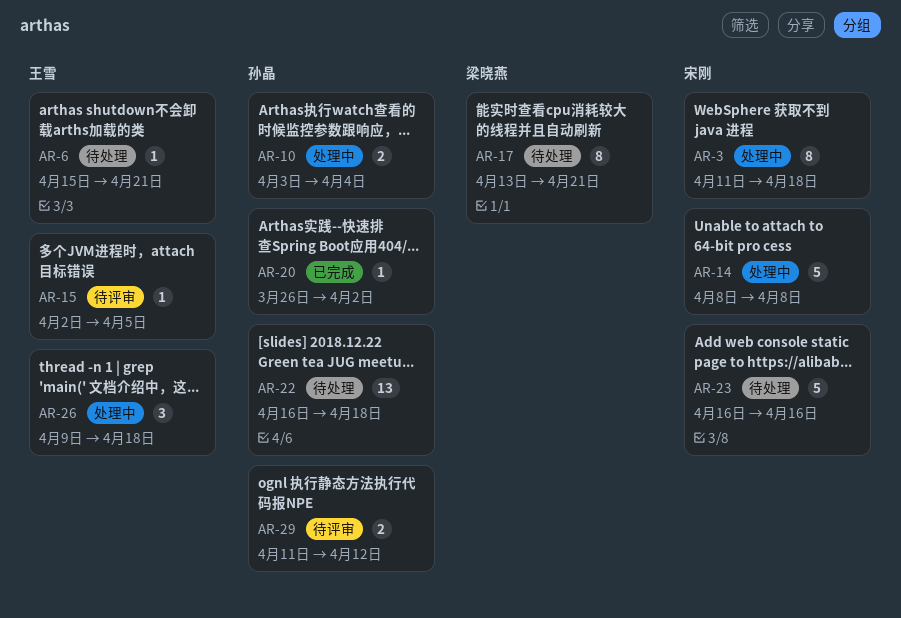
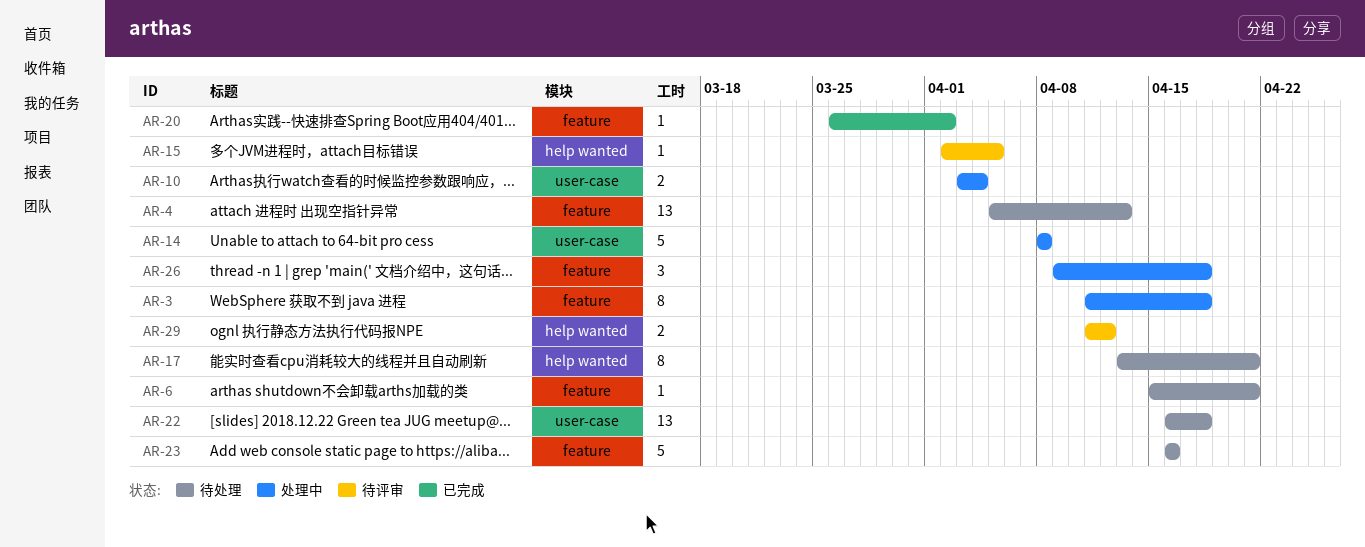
AR-4: none -> present

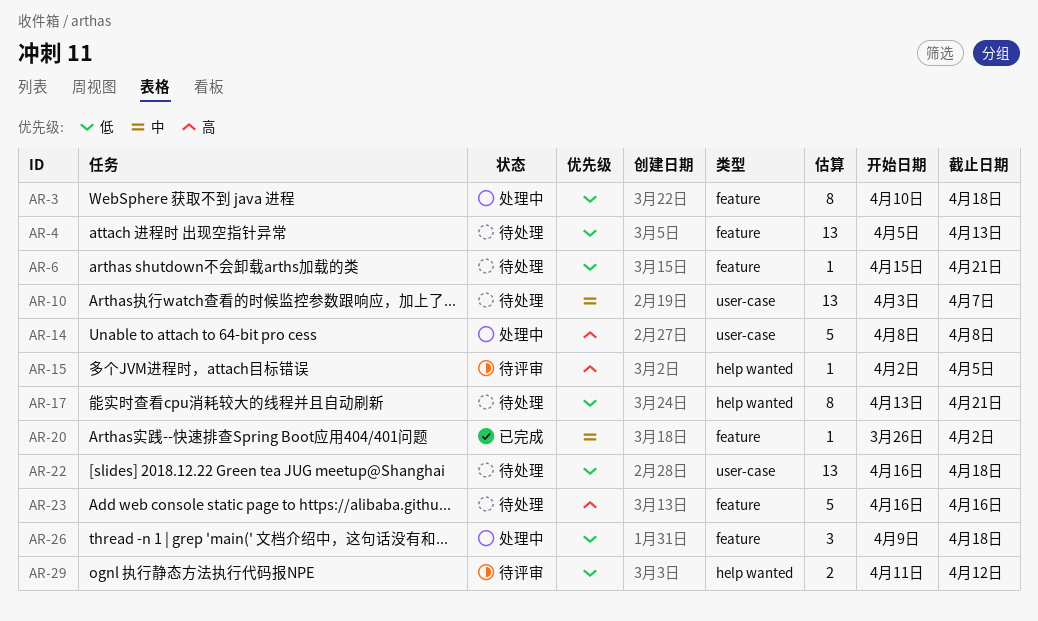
AR-3, start: Apr 11 -> Apr 10
AR-10, status: 处理中 -> 待处理
AR-10, estimate: 2 -> 13
AR-10, due: Apr 4 -> Apr 7

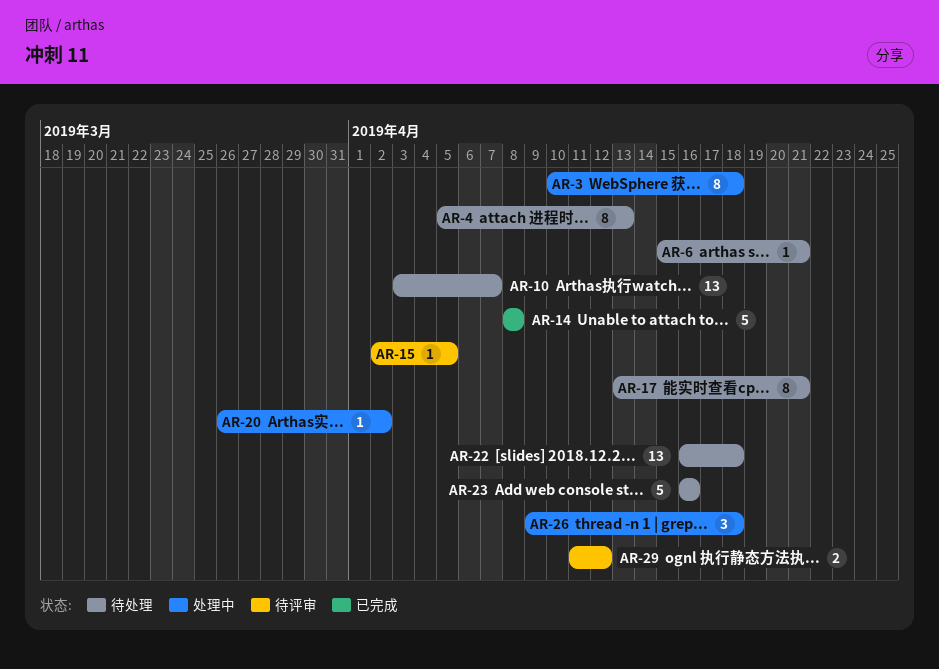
AR-4, estimate: 13 -> 8
AR-14, status: 处理中 -> 已完成
AR-20, status: 已完成 -> 处理中

